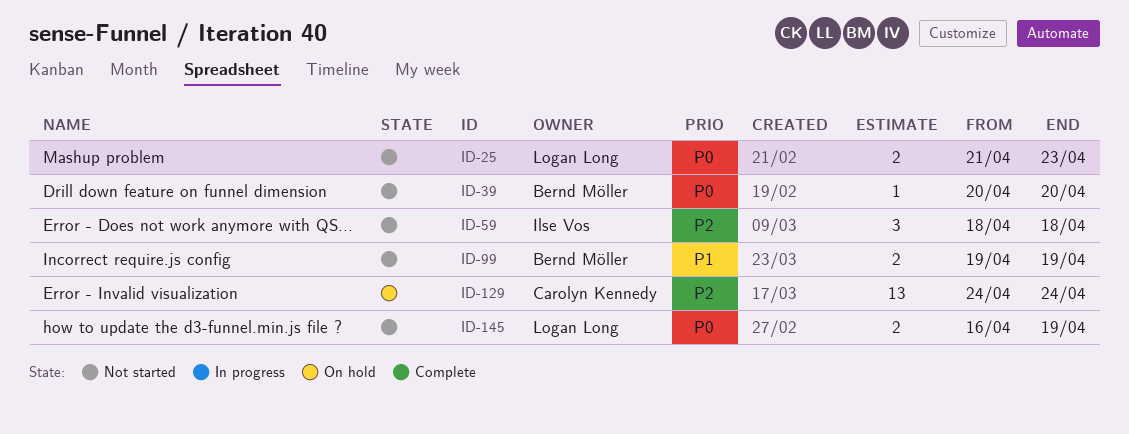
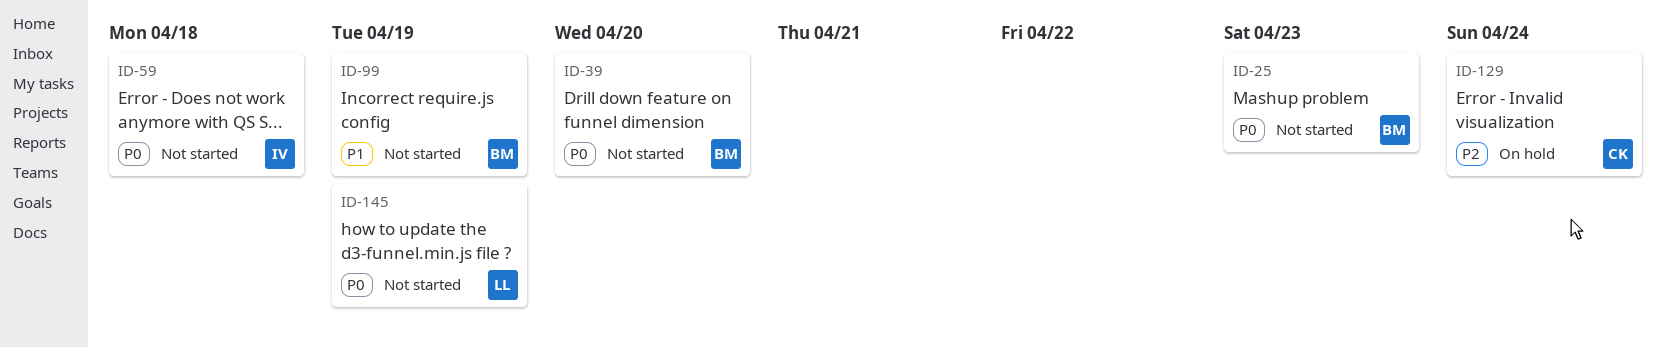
ID-25, owner: Logan Long -> Bernd Möller
ID-59, priority: P2 -> P0

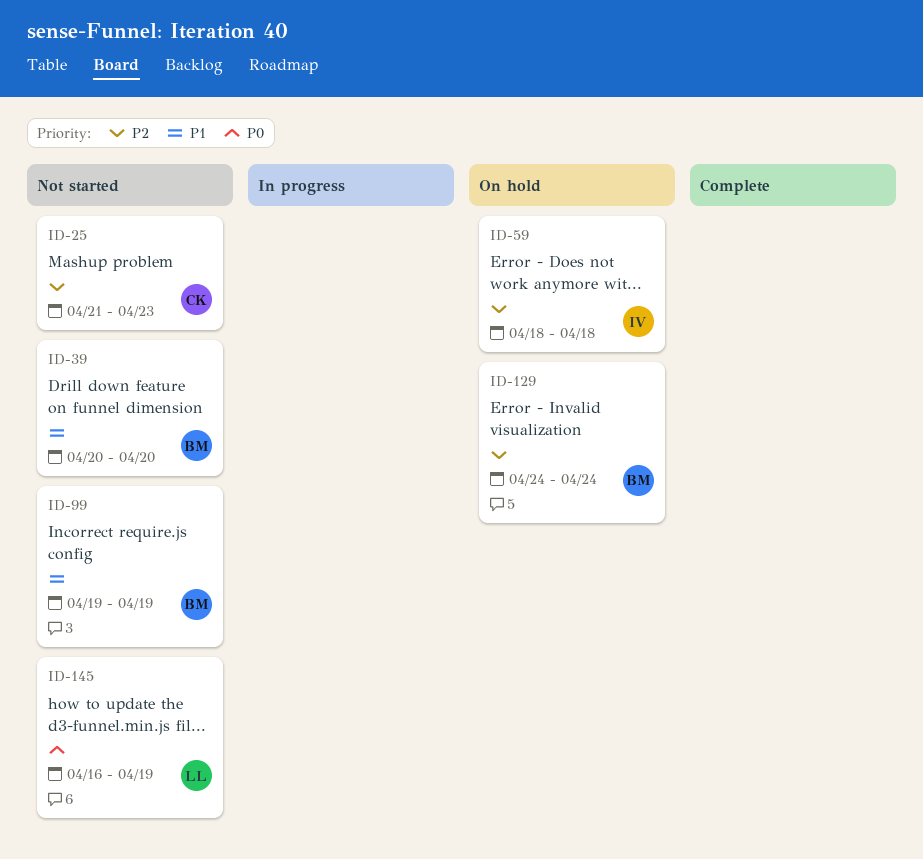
ID-25, owner: BM -> CK
ID-25, priority: P0 -> P2
ID-39, priority: P0 -> P1
ID-59, status: Not started -> On hold
ID-59, priority: P0 -> P2
ID-129, owner: CK -> BM

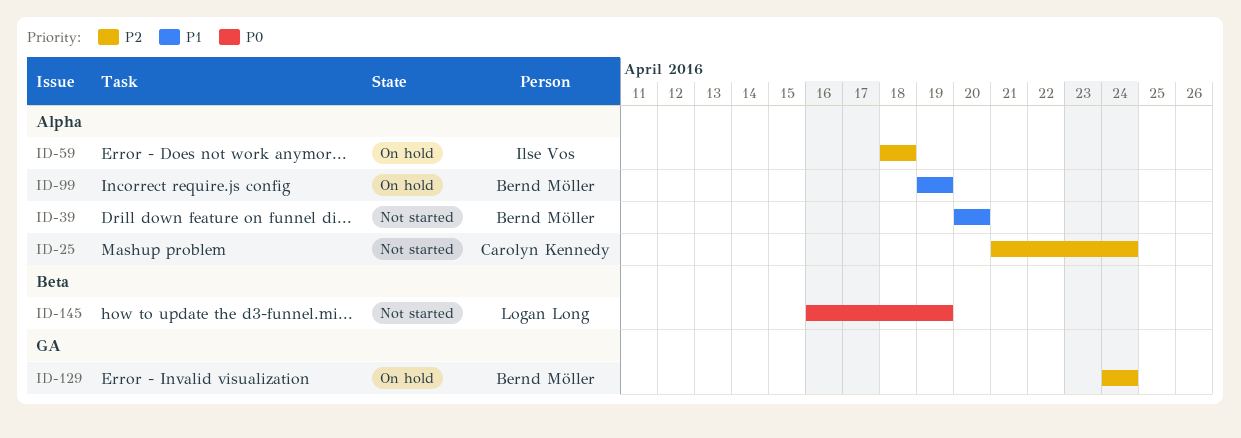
ID-25, due: Apr 23 -> Apr 24
ID-99, status: Not started -> On hold

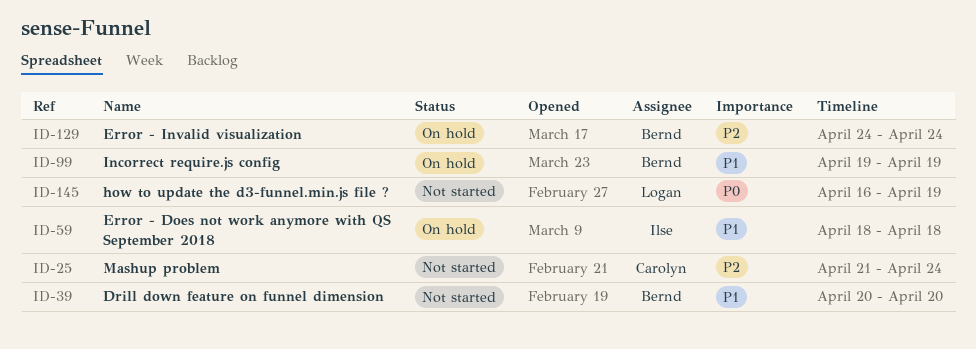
ID-59, priority: P2 -> P1

